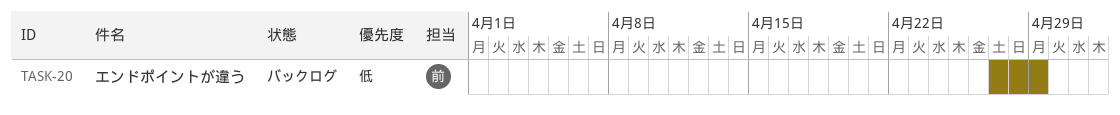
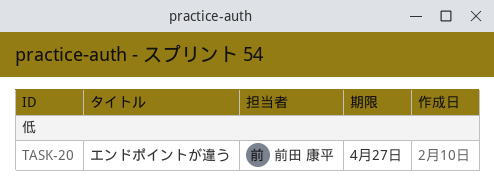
TASK-20, due: Apr 29 -> Apr 27

